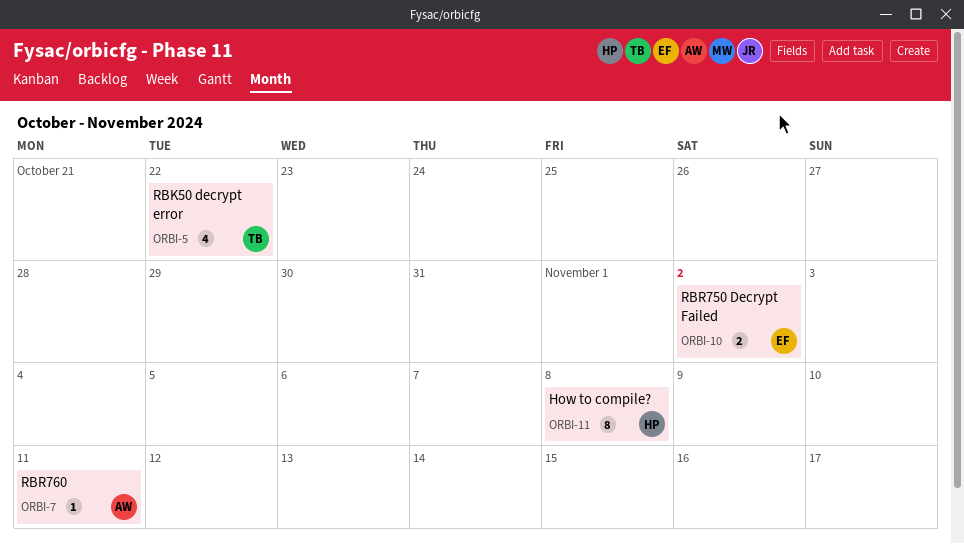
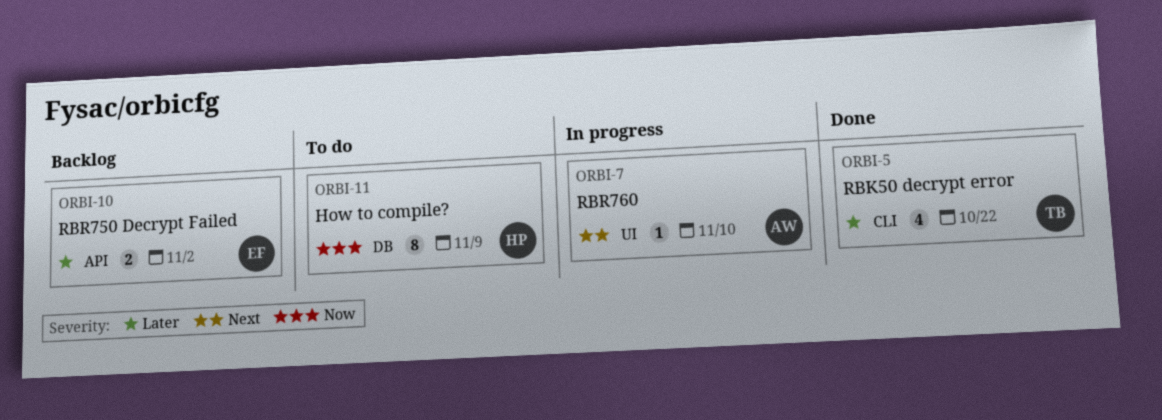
ORBI-7, due: Nov 11 -> Nov 10
ORBI-11, due: Nov 8 -> Nov 9

